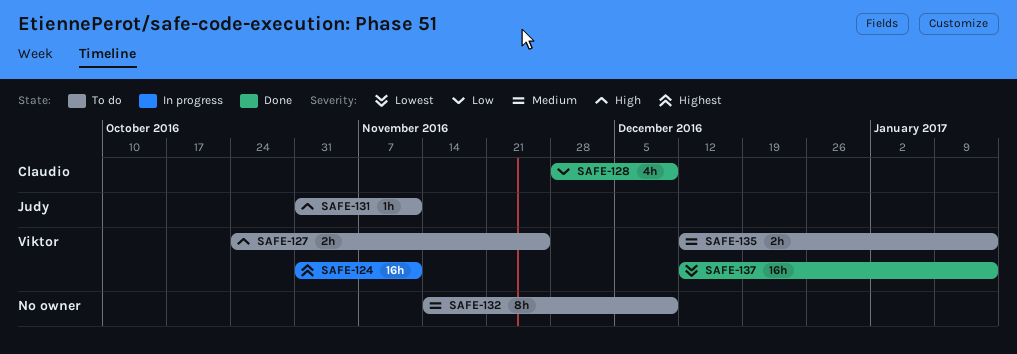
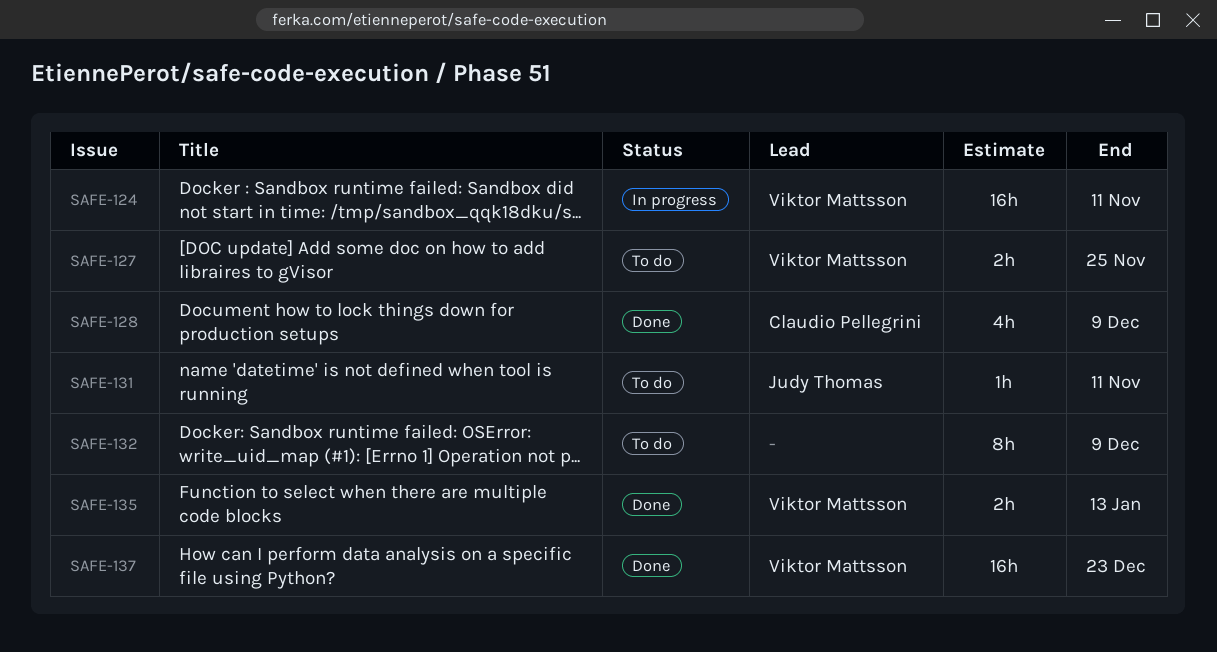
SAFE-135, status: To do -> Done
SAFE-137, due: Jan 13 -> Dec 23

